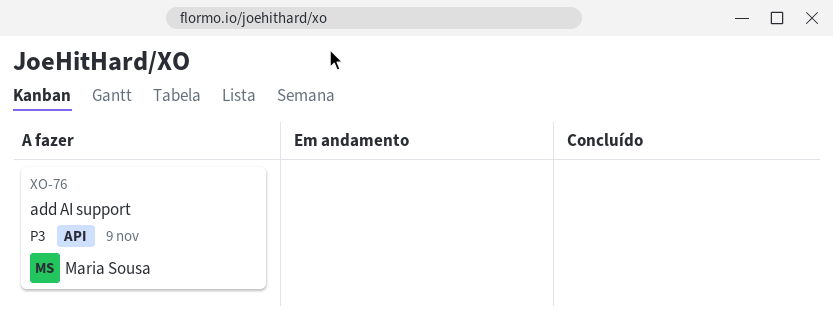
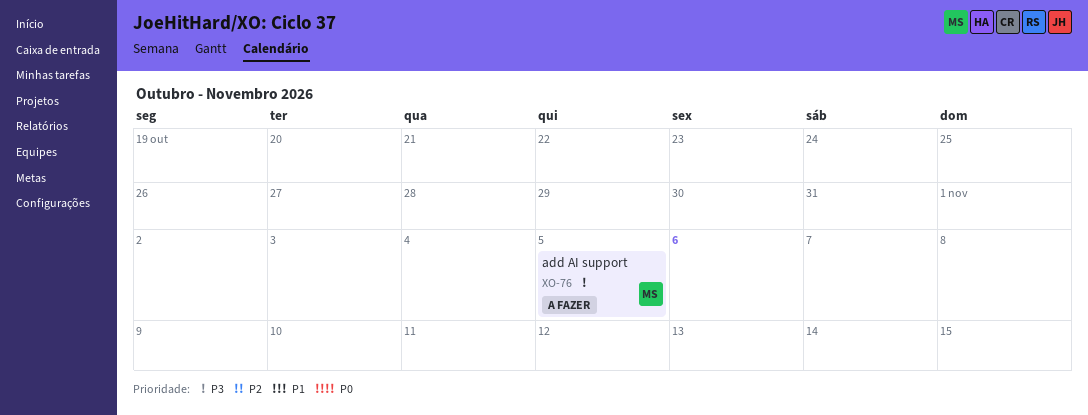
XO-76, due: Nov 9 -> Nov 5

